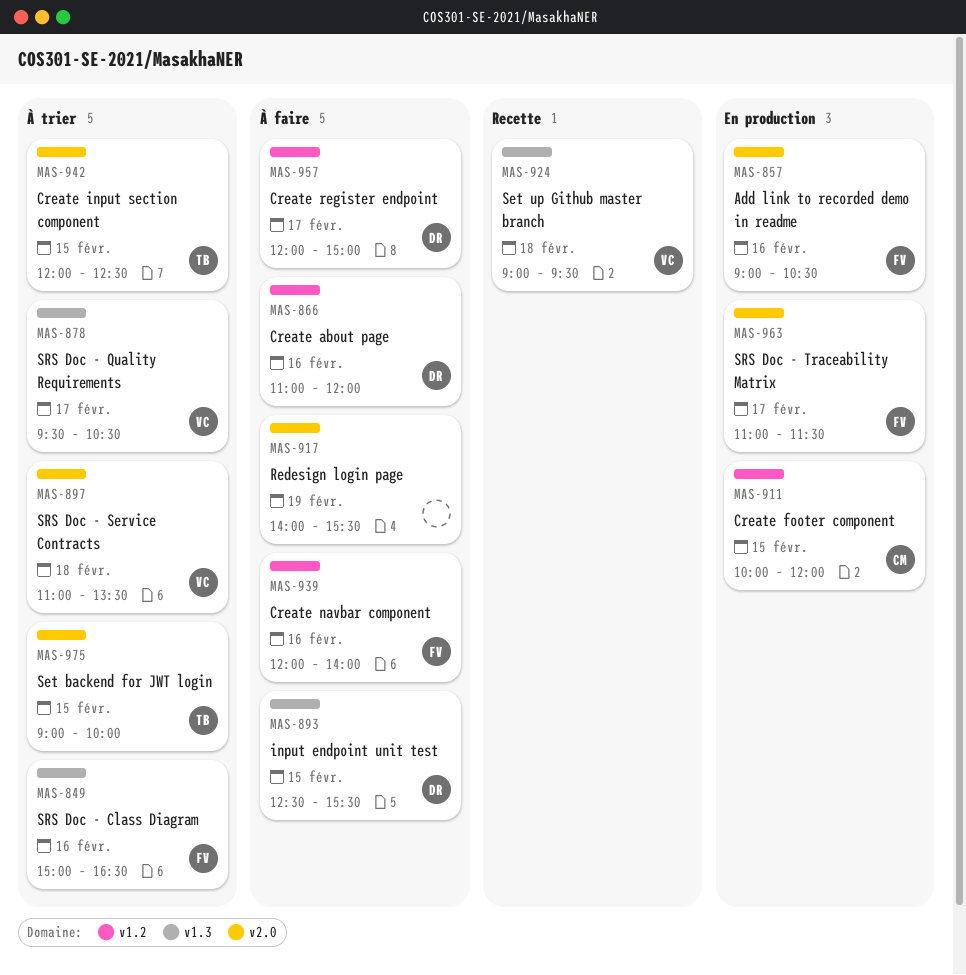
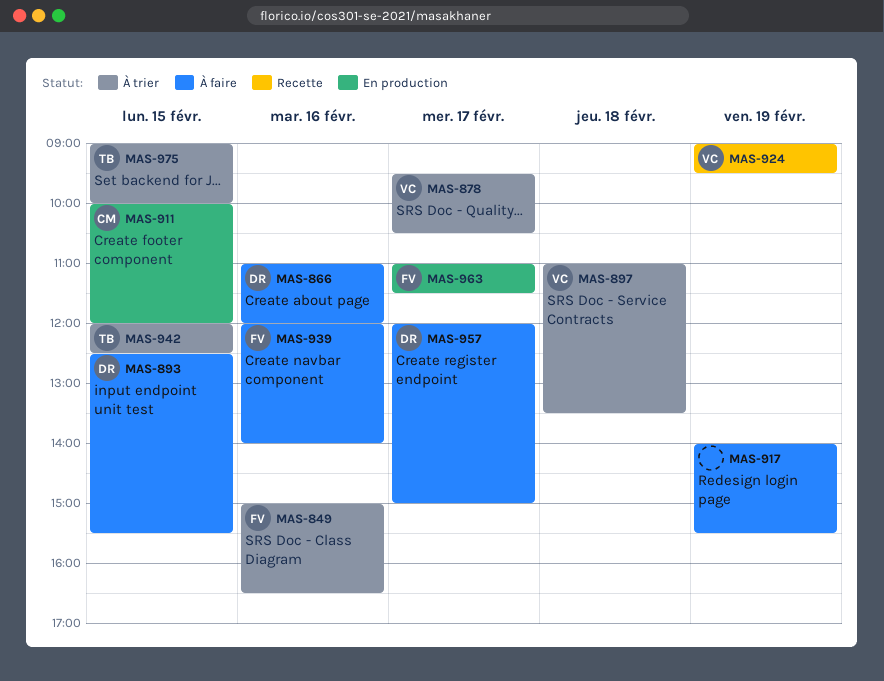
MAS-857: present -> none
MAS-924, day: Feb 18 -> Feb 19

